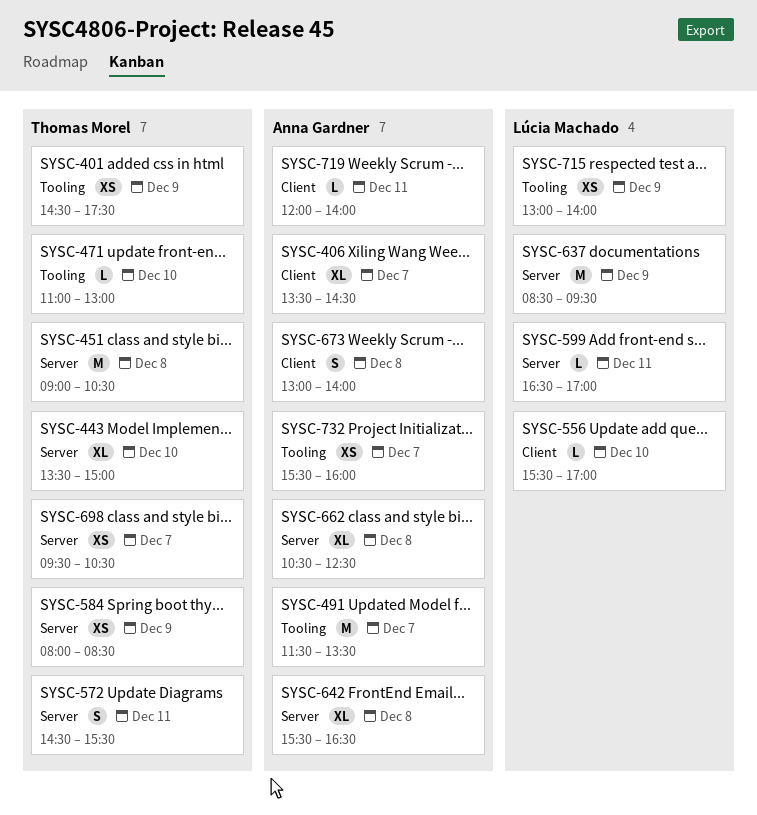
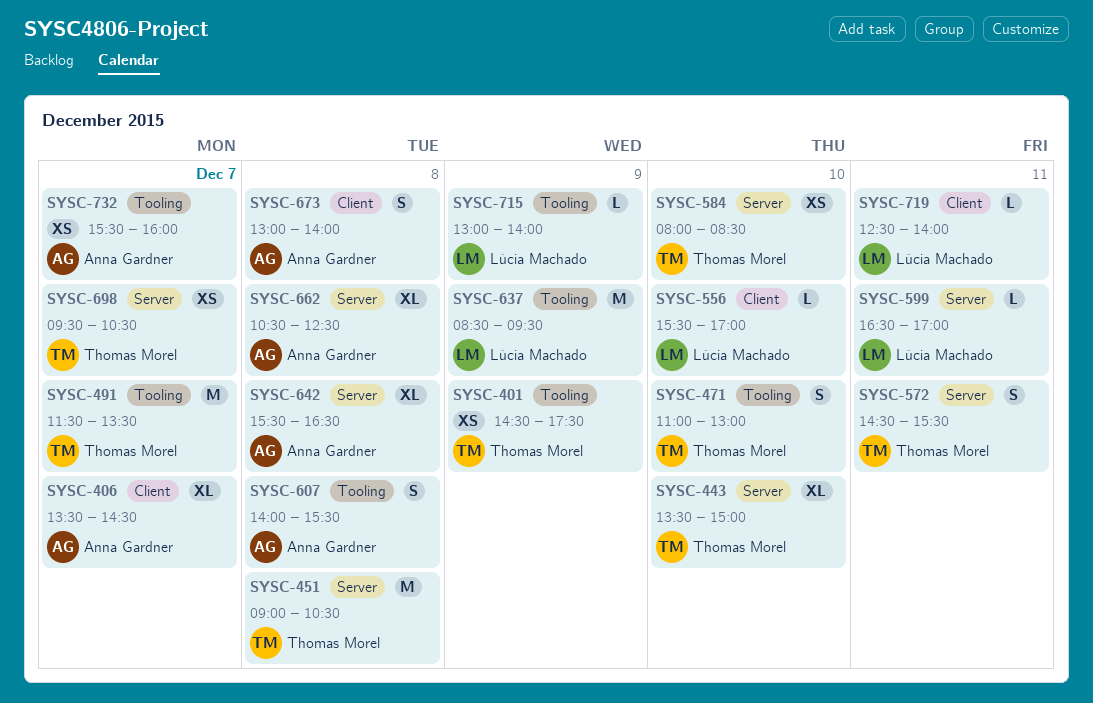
SYSC-471, estimate: L -> S
SYSC-491, owner: Anna Gardner -> Thomas Morel
SYSC-584, day: Dec 9 -> Dec 10
SYSC-607: none -> present
SYSC-637, label: Server -> Tooling
SYSC-715, estimate: XS -> L
SYSC-719, owner: Anna Gardner -> Lúcia Machado
SYSC-719, begins: 12:00 -> 12:30

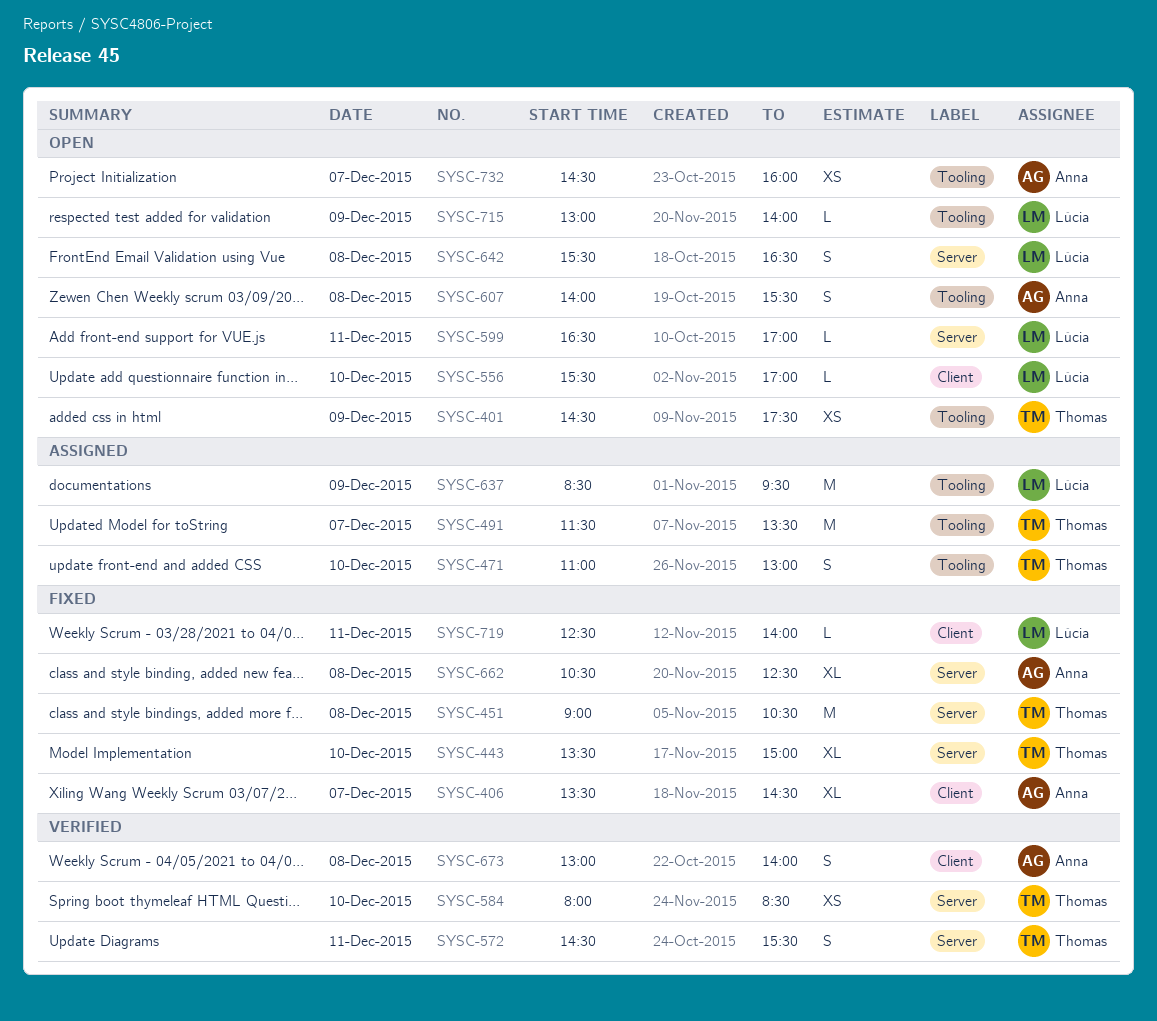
SYSC-642, owner: Anna Gardner -> Lúcia Machado
SYSC-642, estimate: XL -> S
SYSC-698: present -> none
SYSC-732, begins: 15:30 -> 14:30

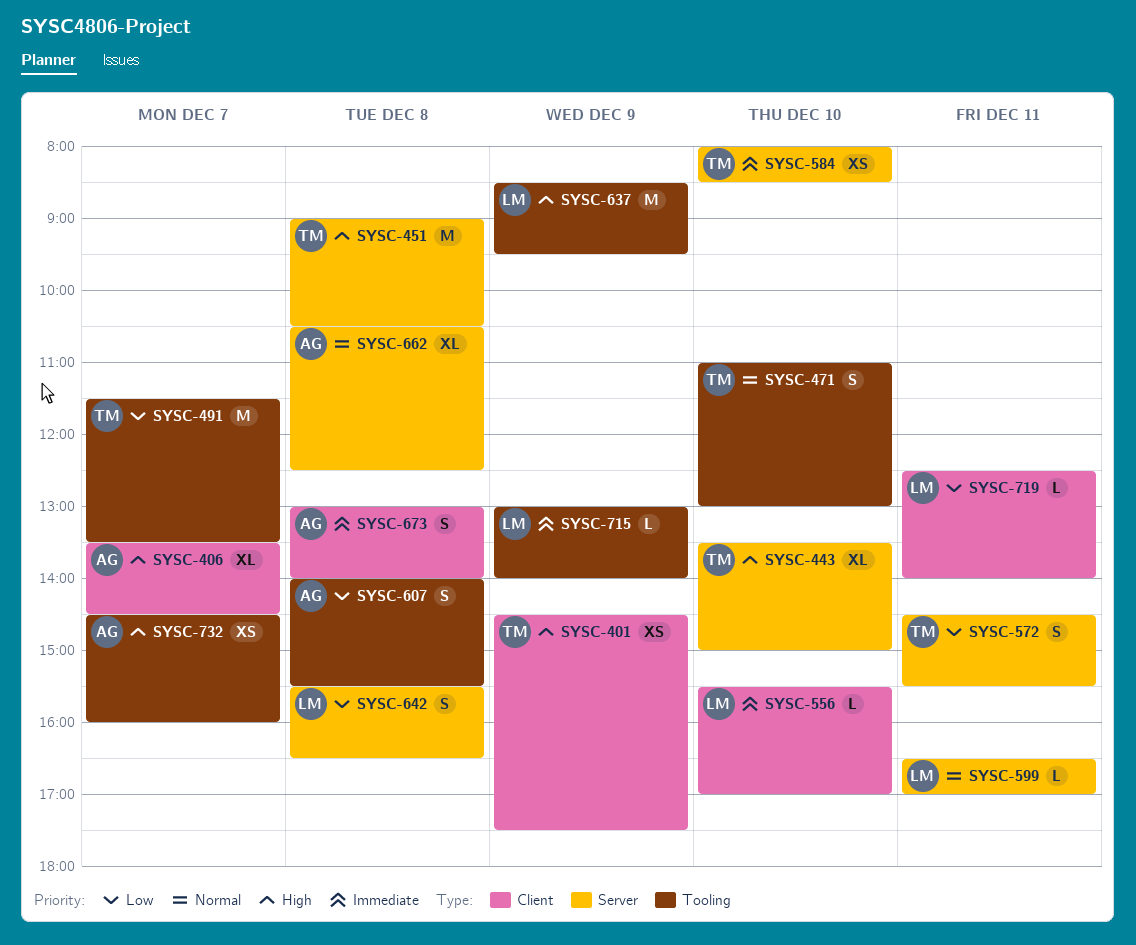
SYSC-401, label: Tooling -> Client

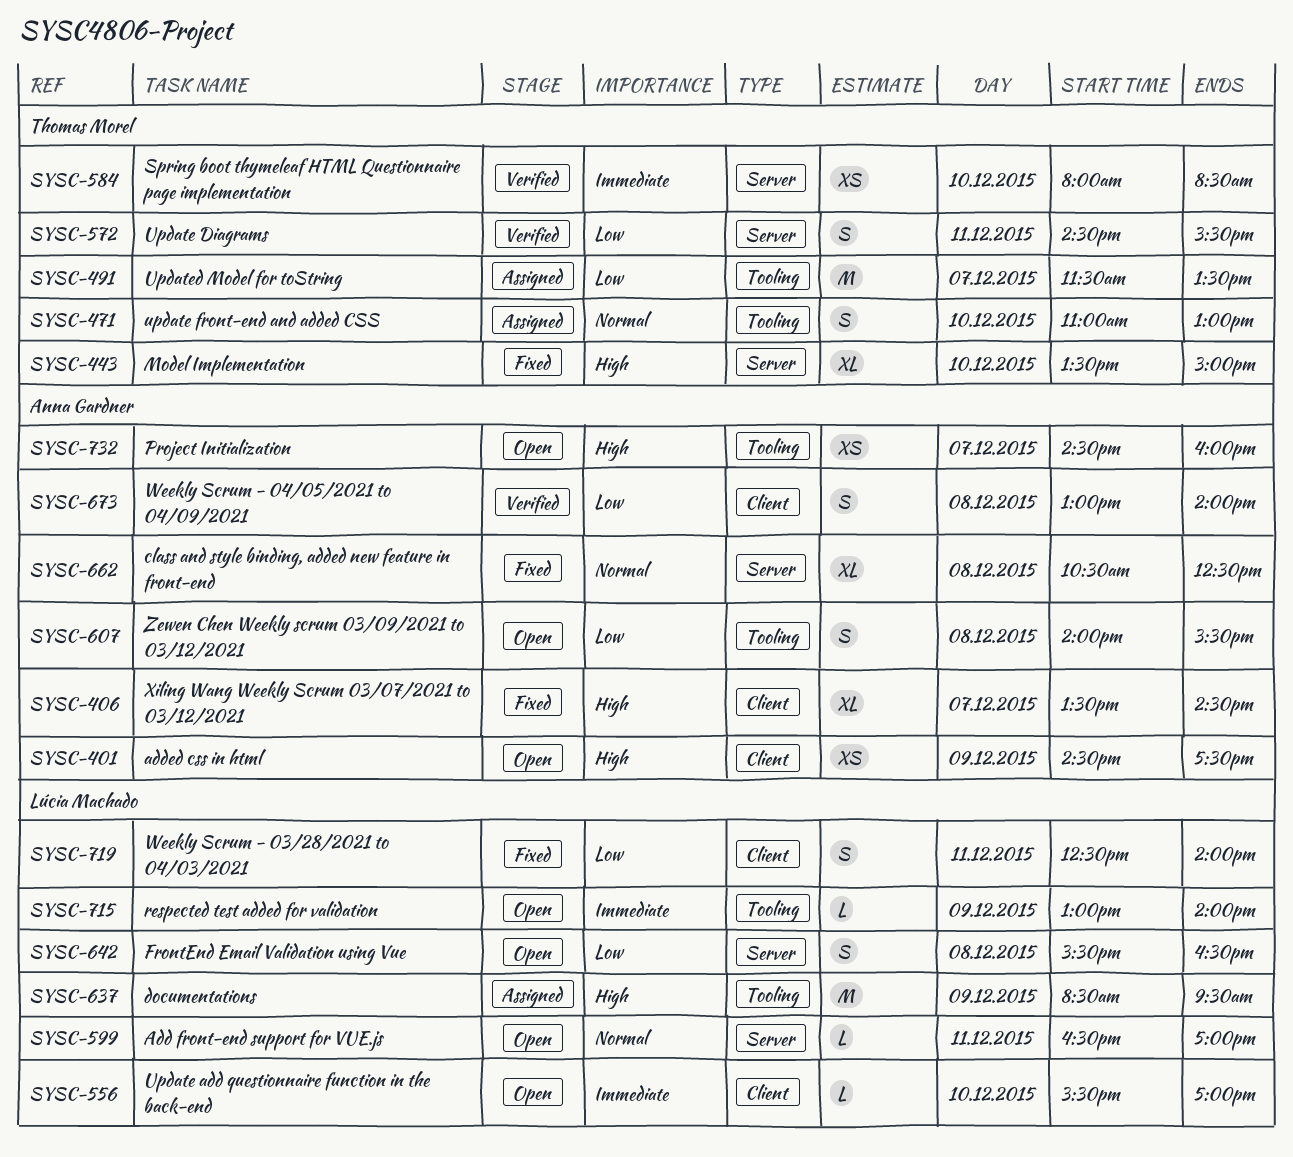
SYSC-401, owner: Thomas Morel -> Anna Gardner
SYSC-451: present -> none
SYSC-673, priority: Immediate -> Low
SYSC-719, estimate: L -> S

